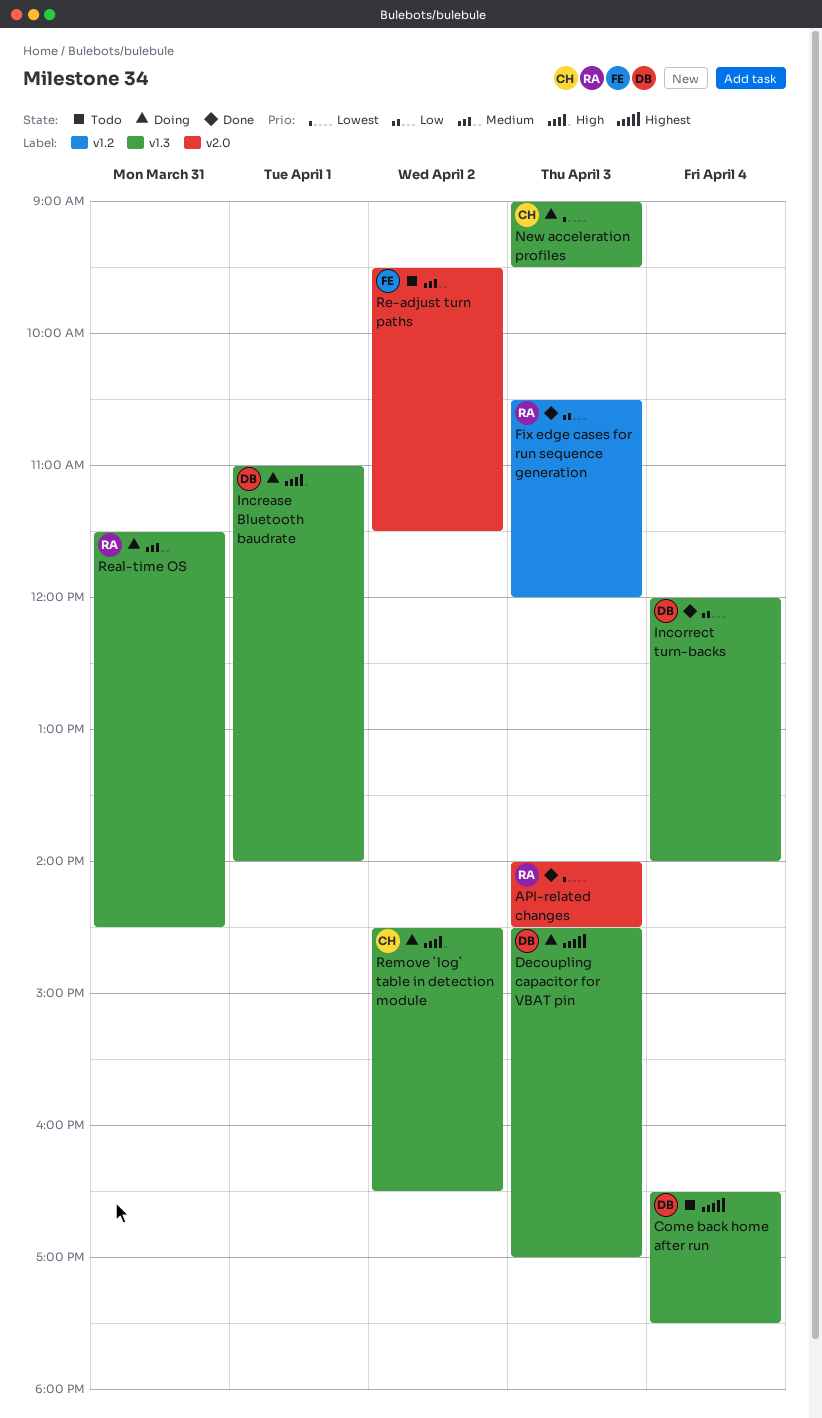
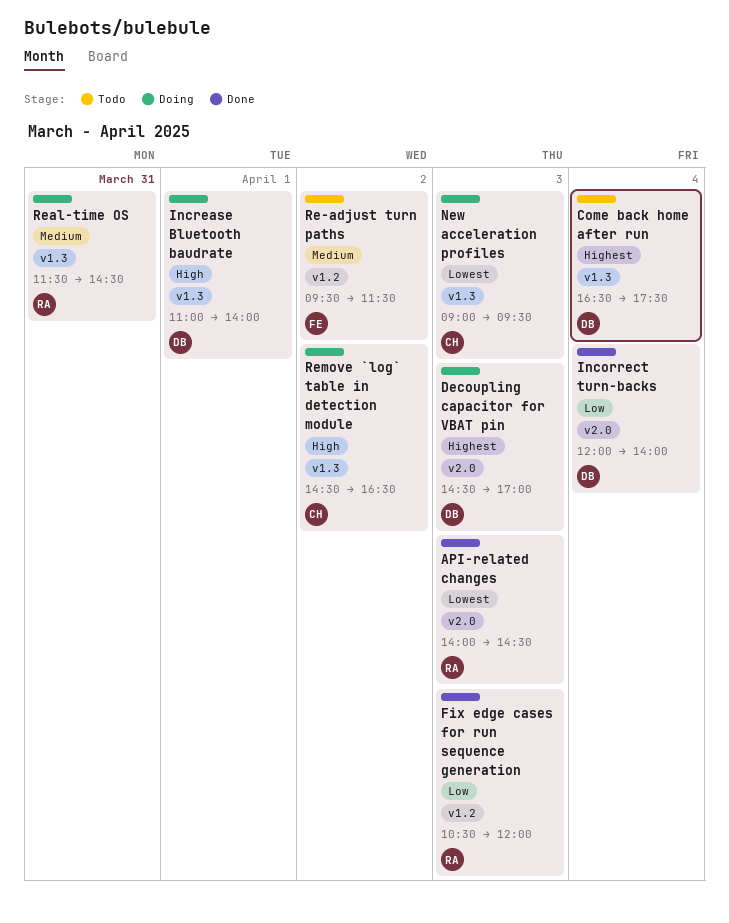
Decoupling capacitor for VBAT pin, label: v1.3 -> v2.0
Incorrect turn-backs, label: v1.3 -> v2.0
Re-adjust turn paths, label: v2.0 -> v1.2

